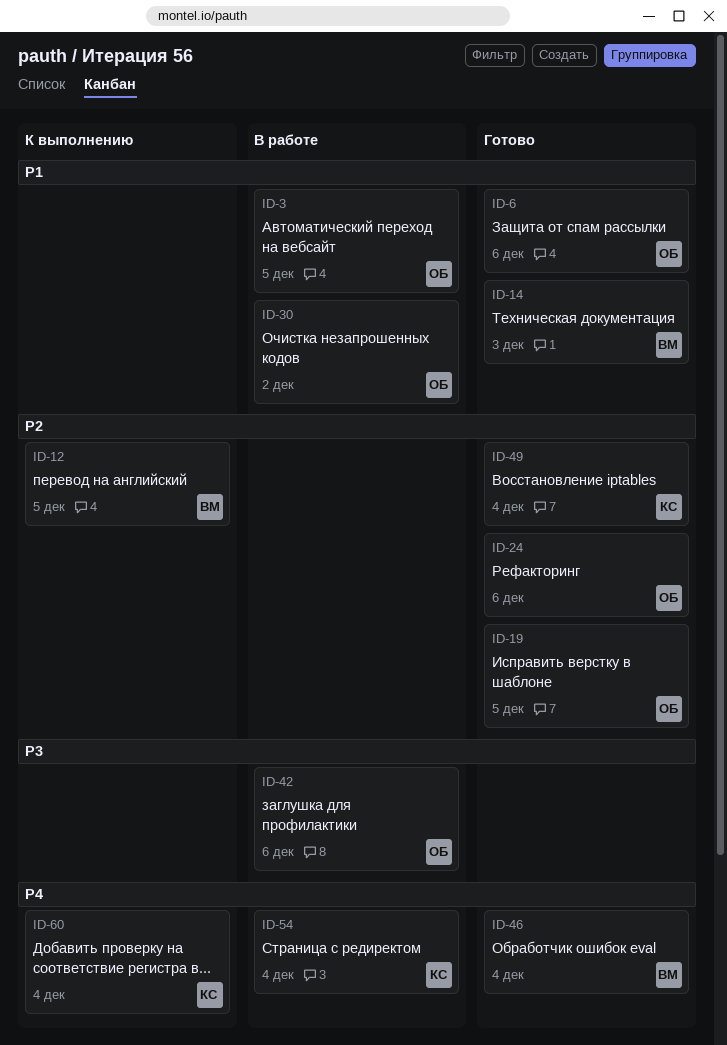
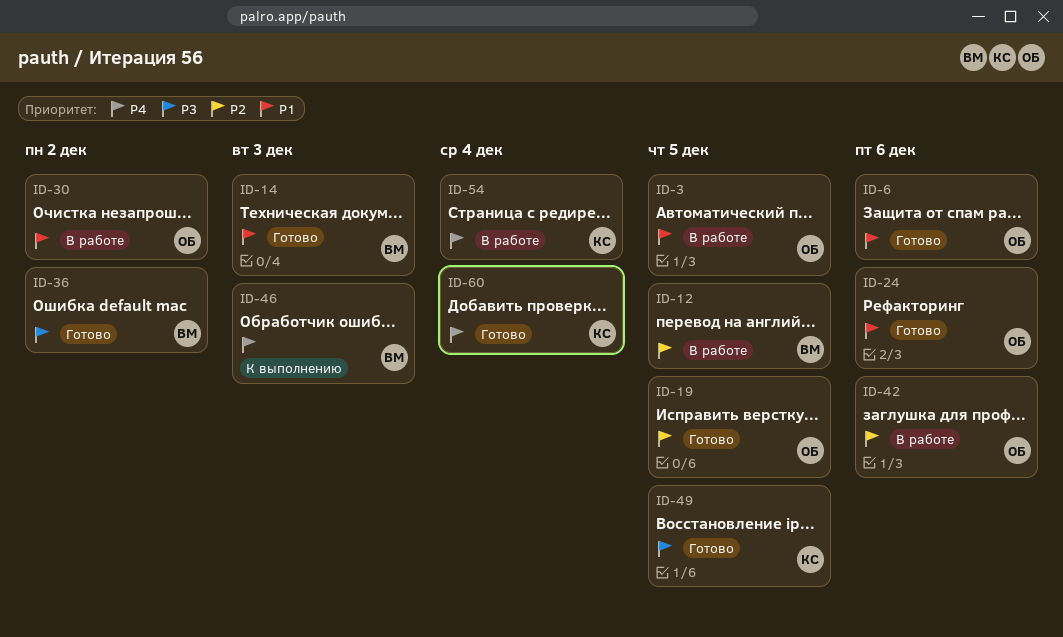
ID-12, status: К выполнению -> В работе
ID-24, priority: P2 -> P1
ID-36: none -> present
ID-42, priority: P3 -> P2
ID-46, status: Готово -> К выполнению
ID-46, due: Dec 4 -> Dec 3
ID-49, priority: P2 -> P3
ID-49, due: Dec 4 -> Dec 5
ID-60, status: К выполнению -> Готово

